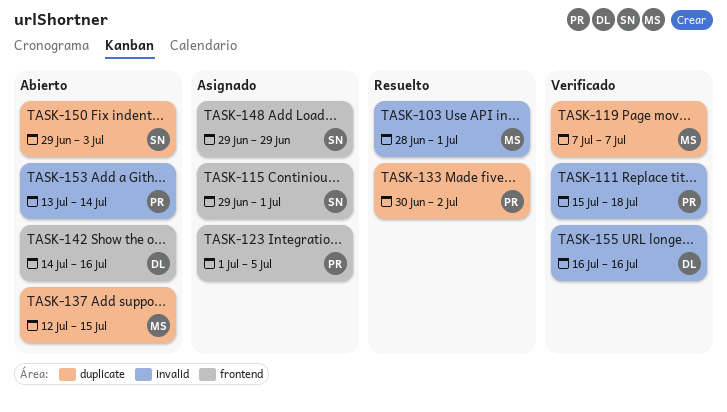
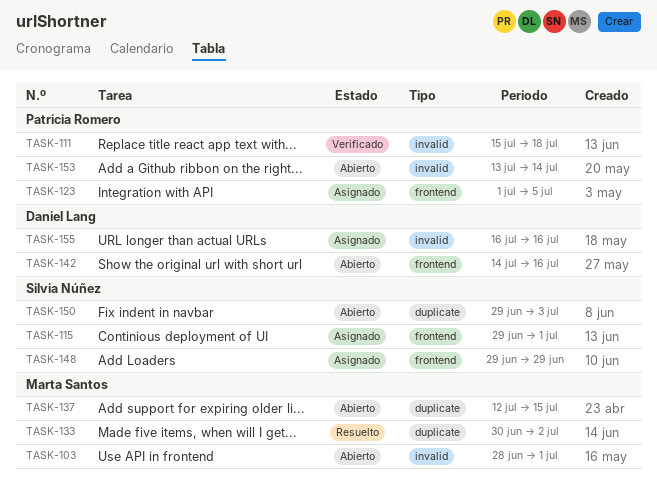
TASK-103, status: Resuelto -> Abierto
TASK-119: present -> none
TASK-133, owner: Patricia Romero -> Marta Santos
TASK-155, status: Verificado -> Asignado

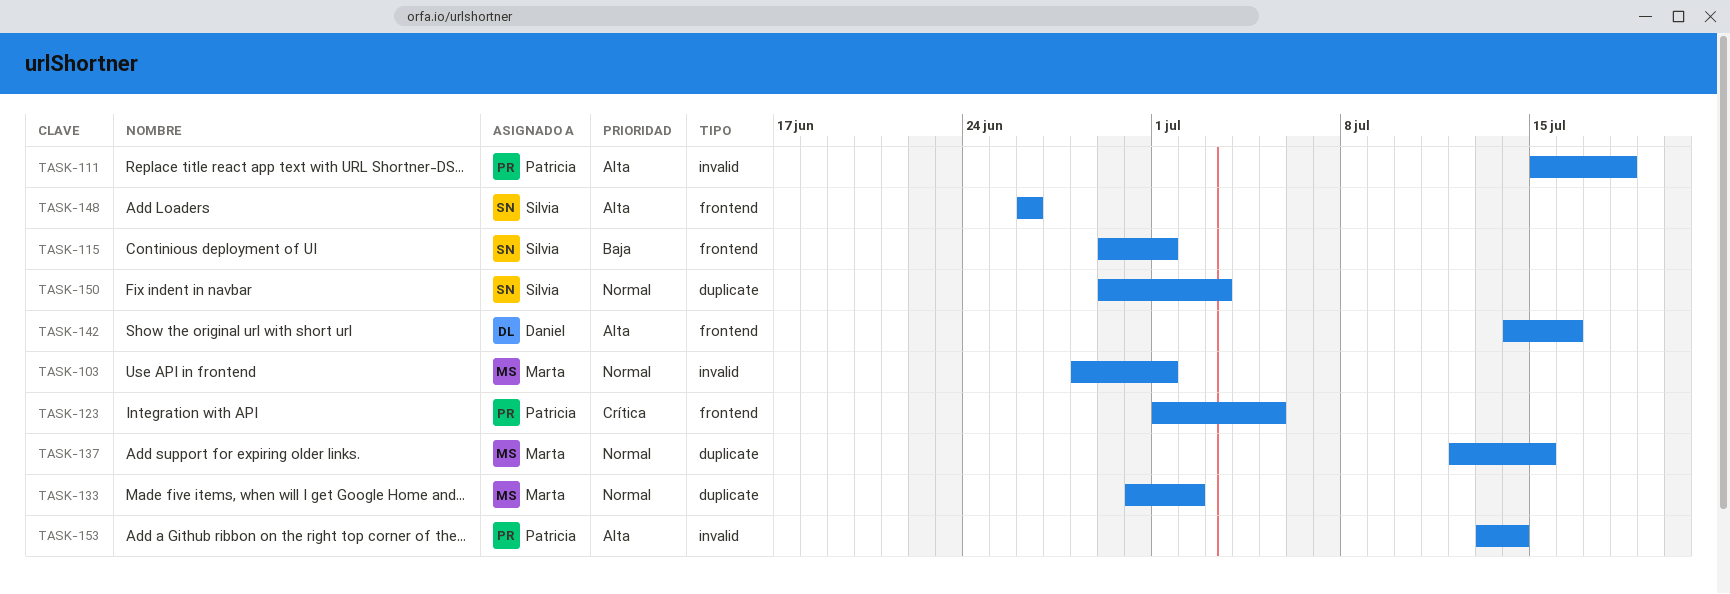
TASK-148, start: Jun 29 -> Jun 26
TASK-148, due: Jun 29 -> Jun 26
TASK-155: present -> none

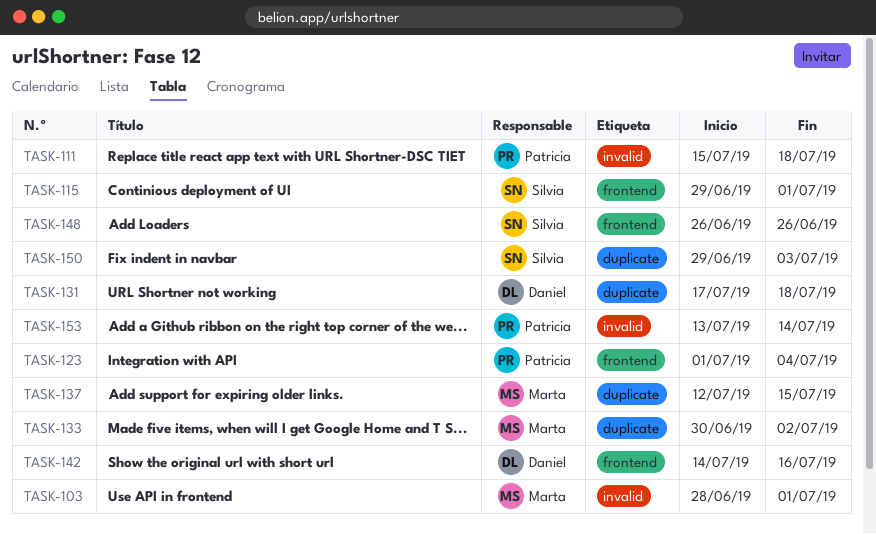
TASK-123, due: Jul 5 -> Jul 4
TASK-131: none -> present

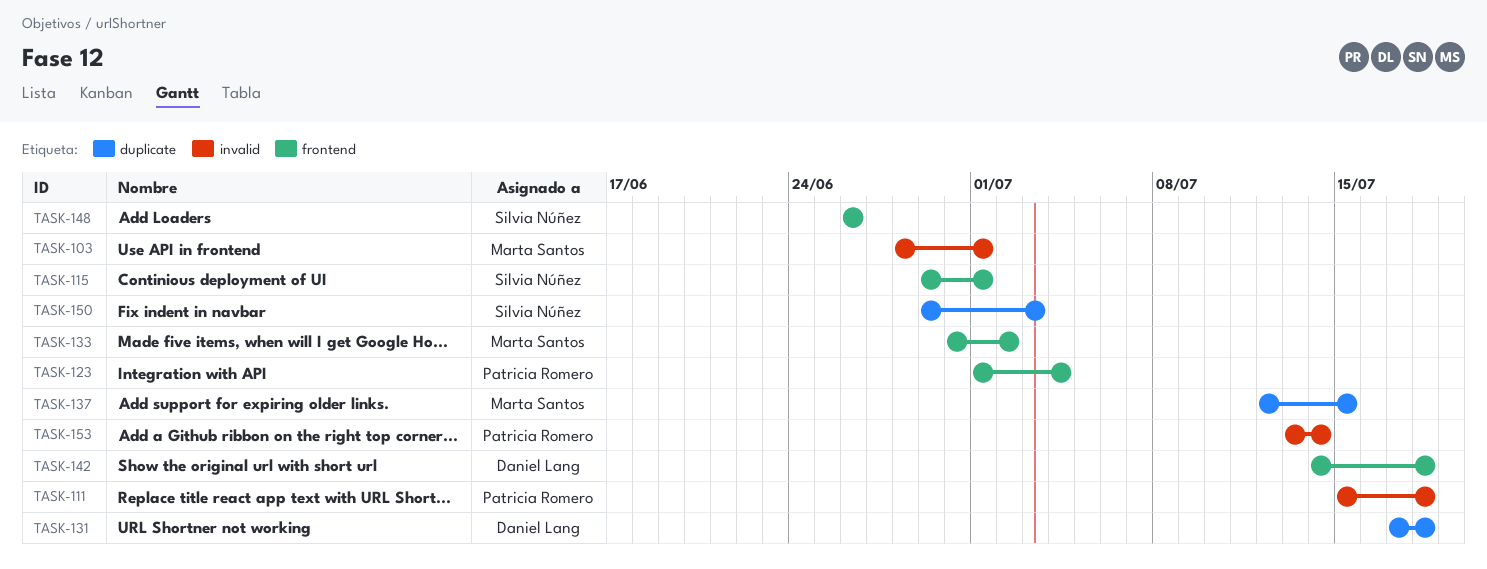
TASK-133, label: duplicate -> frontend
TASK-142, due: Jul 16 -> Jul 18

